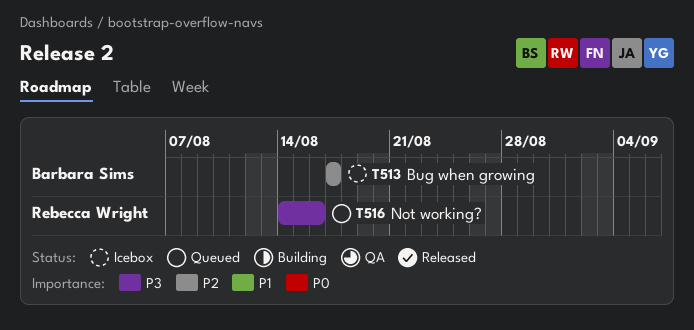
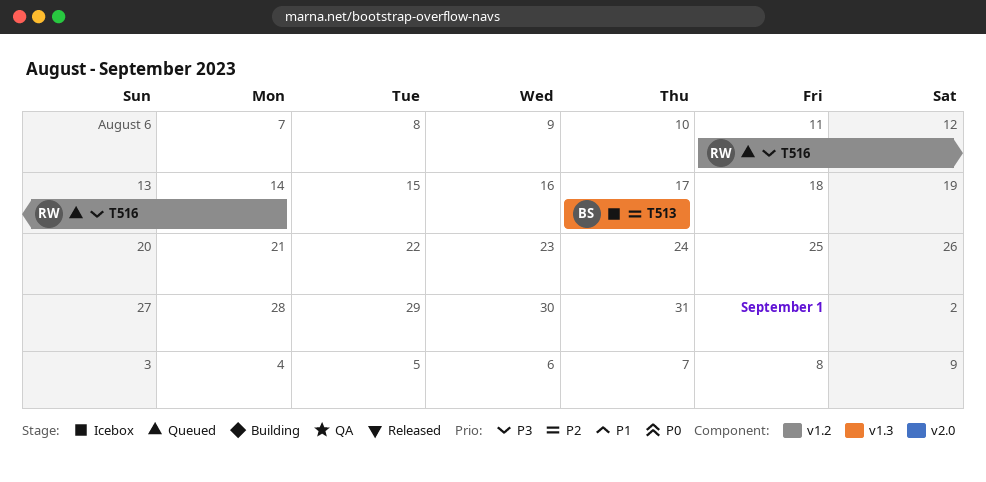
T516, start: Aug 14 -> Aug 11
T516, due: Aug 16 -> Aug 14

